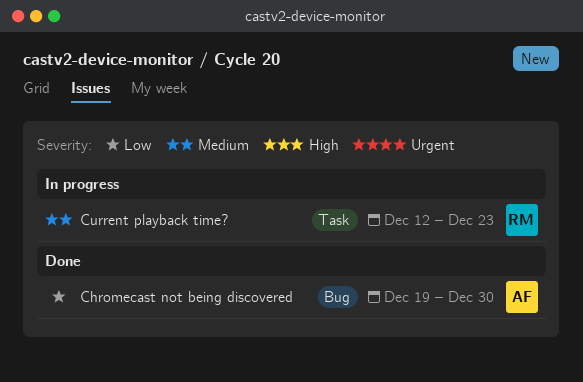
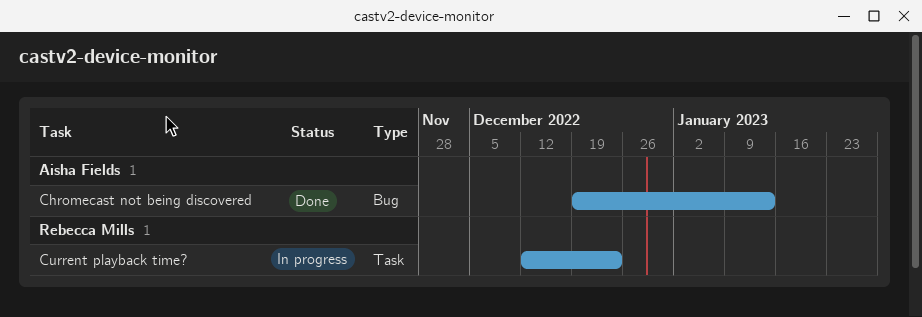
Chromecast not being discovered, due: Dec 30 -> Jan 13

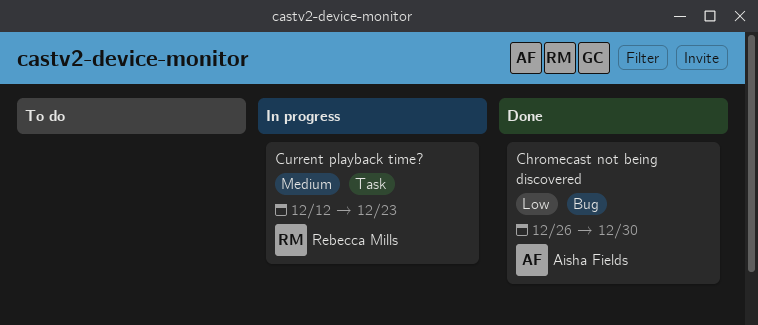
Chromecast not being discovered, start: Dec 19 -> Dec 26
Chromecast not being discovered, due: Jan 13 -> Dec 30

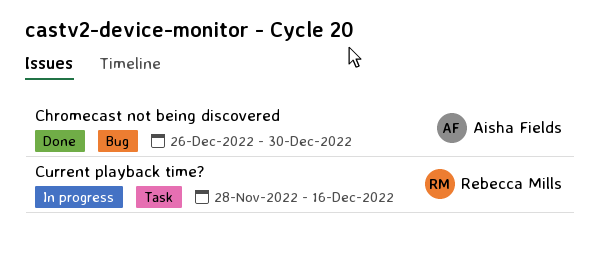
Current playback time?, start: Dec 12 -> Nov 28
Current playback time?, due: Dec 23 -> Dec 16

